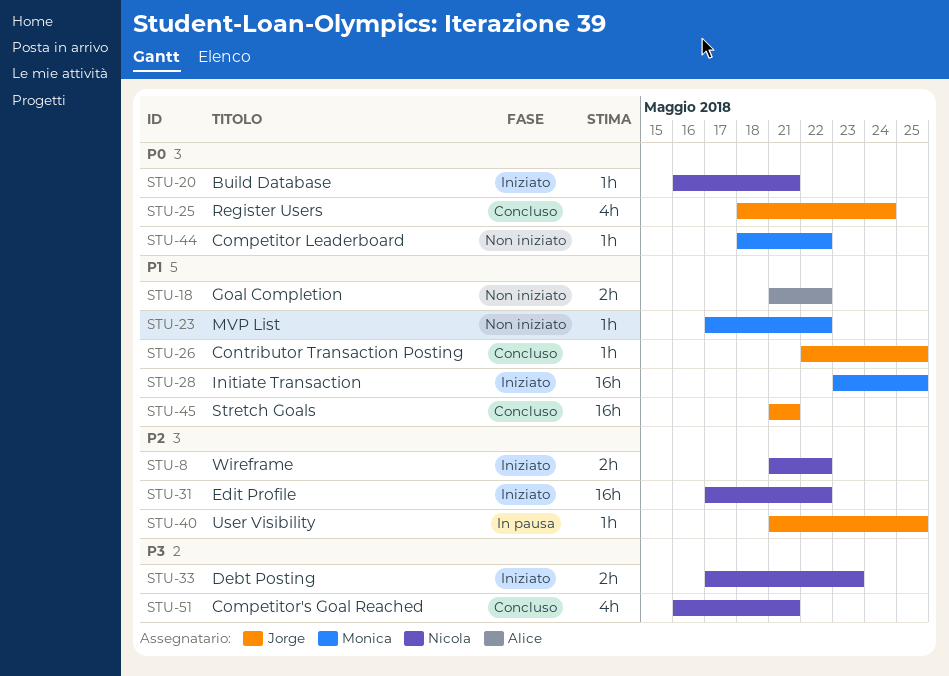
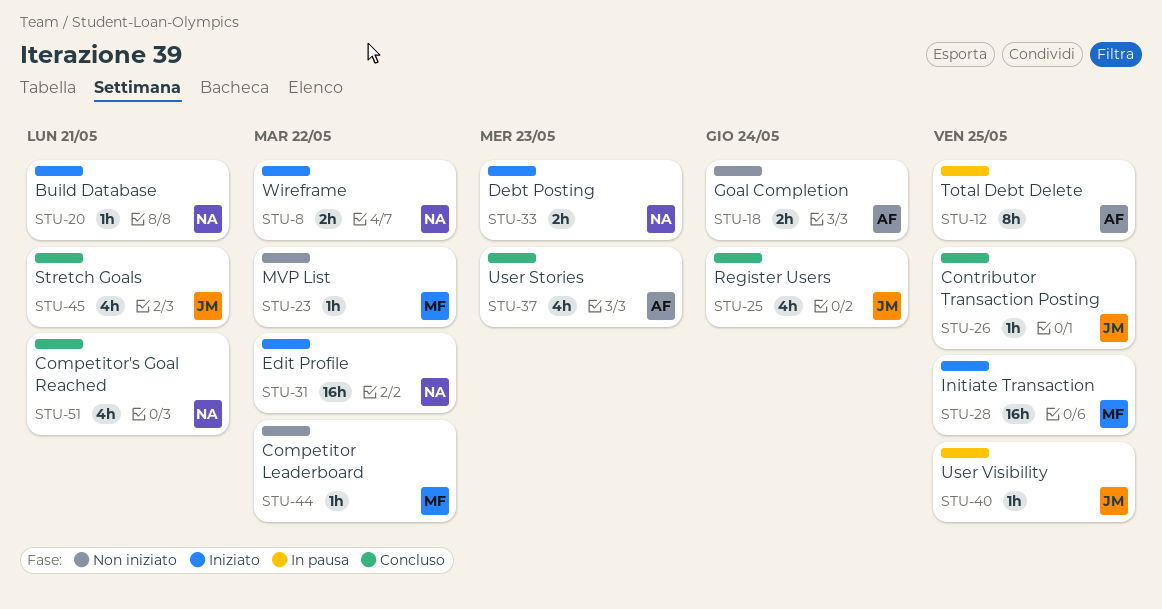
STU-12: none -> present
STU-18, due: May 22 -> May 24
STU-37: none -> present
STU-45, estimate: 16h -> 4h

